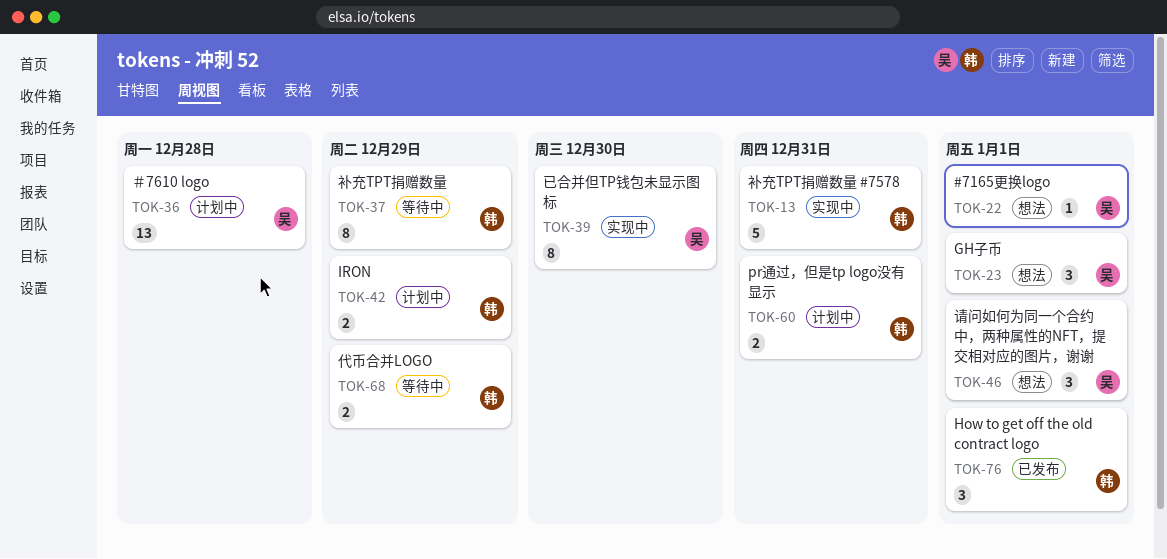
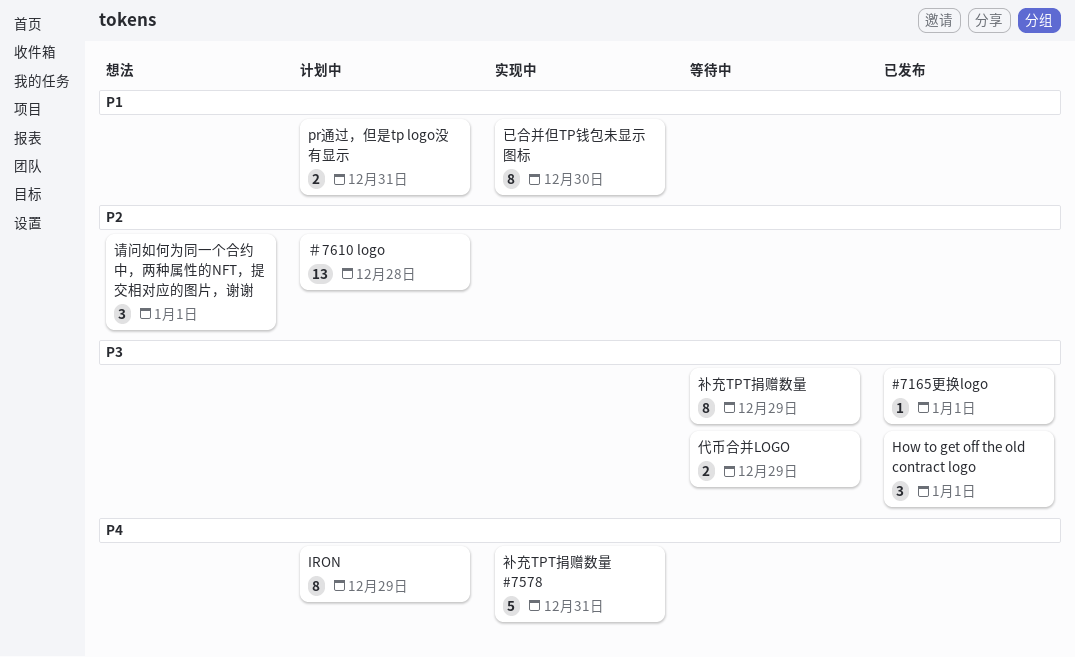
#7165更换logo, status: 想法 -> 已发布
GH子币: present -> none
IRON, estimate: 2 -> 8

